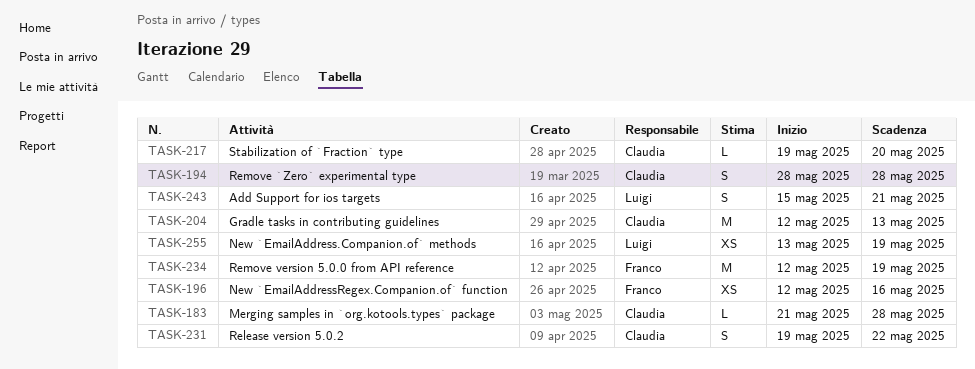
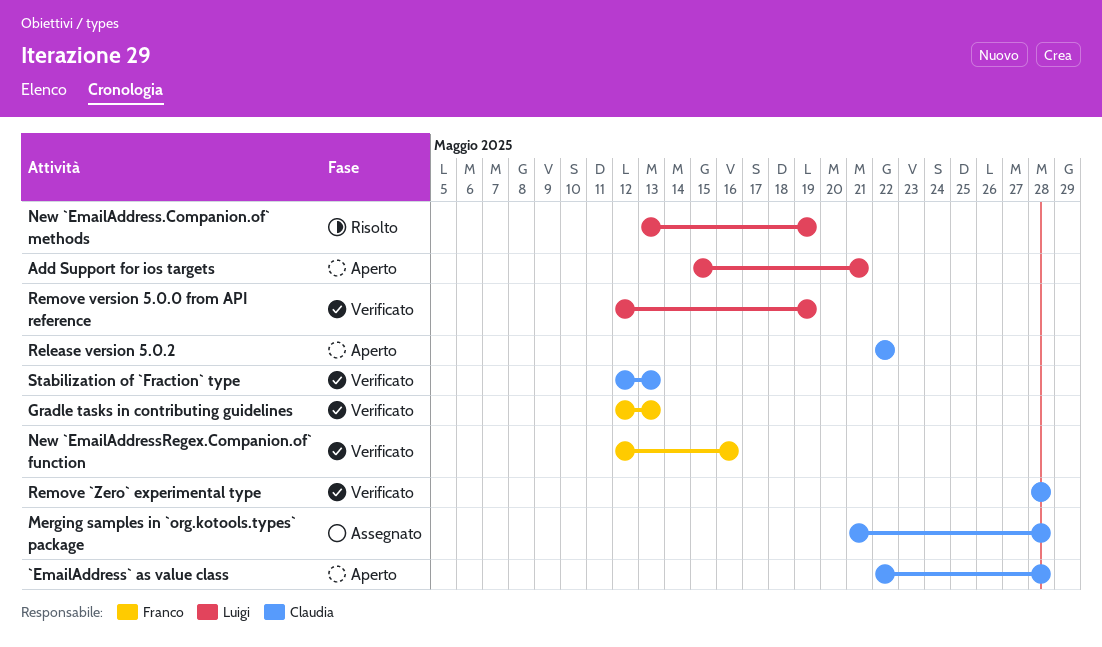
`EmailAddress` as value class: none -> present
Gradle tasks in contributing guidelines, owner: Claudia -> Franco
Release version 5.0.2, start: May 19 -> May 22
Remove version 5.0.0 from API reference, owner: Franco -> Luigi
Stabilization of `Fraction` type, start: May 19 -> May 12
Stabilization of `Fraction` type, due: May 20 -> May 13

